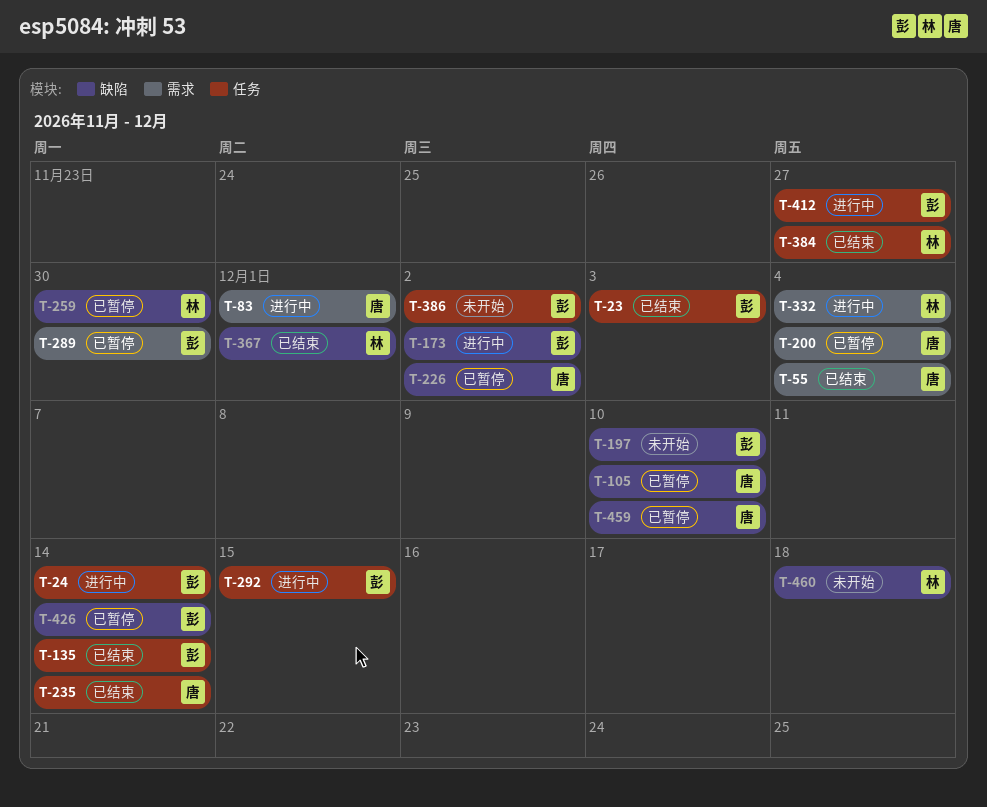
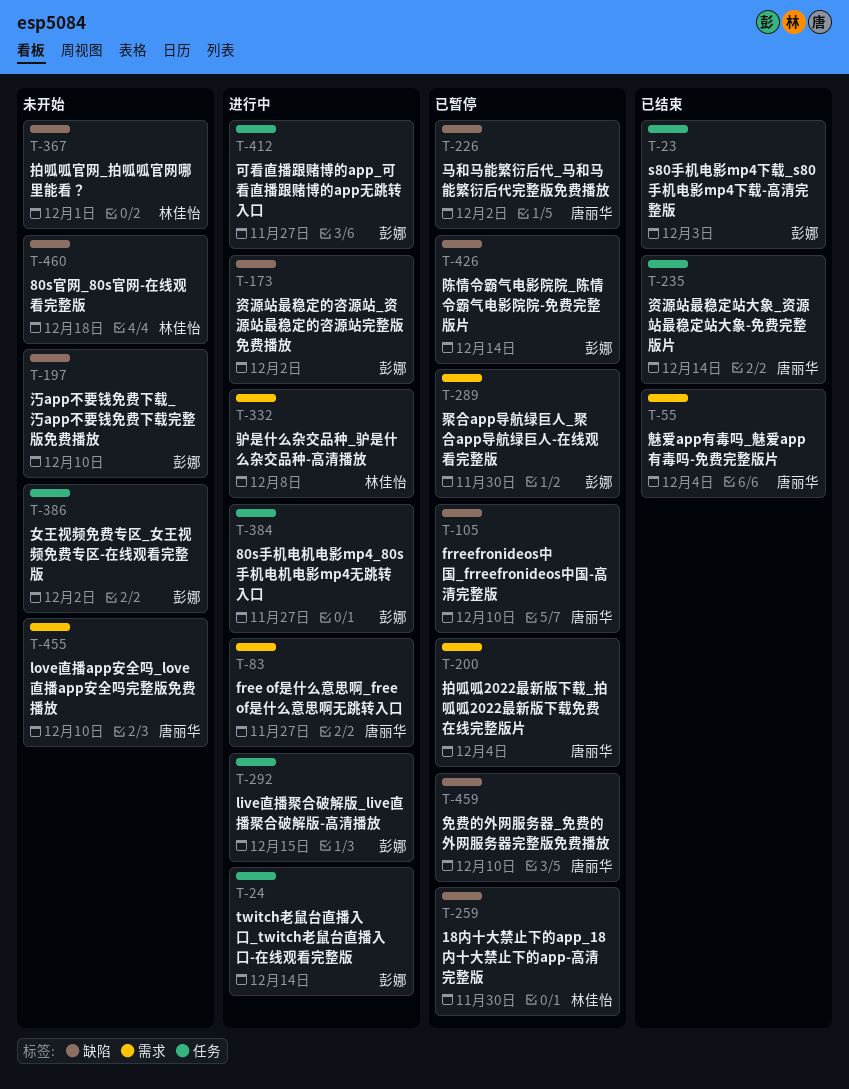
T-83, due: Dec 1 -> Nov 27
T-135: present -> none
T-332, due: Dec 4 -> Dec 8
T-367, status: 已结束 -> 未开始
T-384, status: 已结束 -> 进行中
T-384, owner: 林佳怡 -> 彭娜
T-455: none -> present

